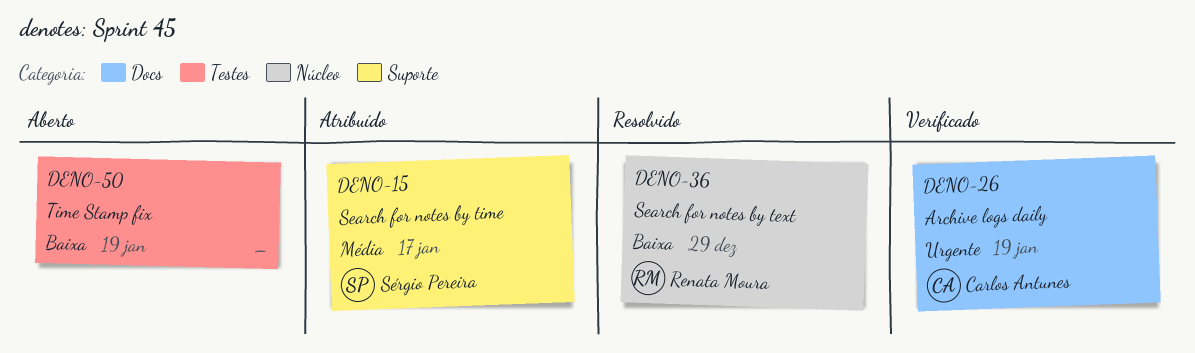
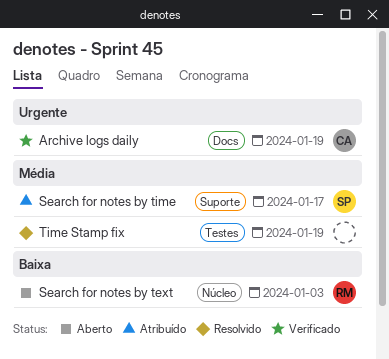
Search for notes by text, status: Resolvido -> Aberto
Search for notes by text, due: Dec 29 -> Jan 3
Time Stamp fix, status: Aberto -> Resolvido
Time Stamp fix, priority: Baixa -> Média

